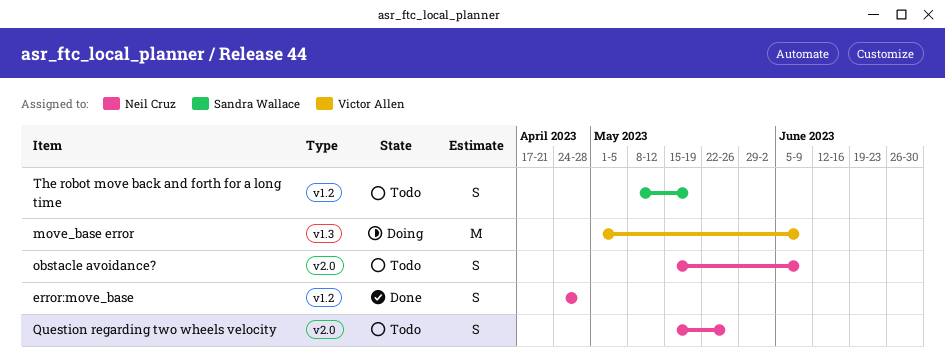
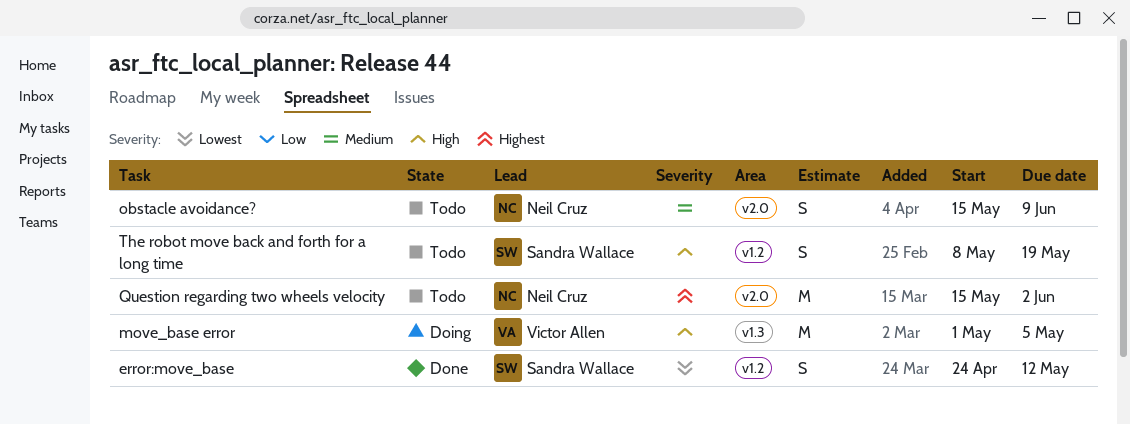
error:move_base, owner: Neil Cruz -> Sandra Wallace
error:move_base, due: Apr 28 -> May 12
move_base error, due: Jun 9 -> May 5
Question regarding two wheels velocity, estimate: S -> M
Question regarding two wheels velocity, due: May 26 -> Jun 2

